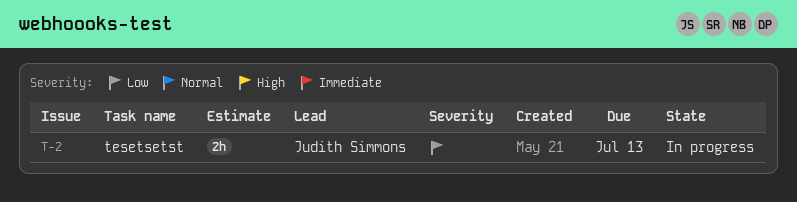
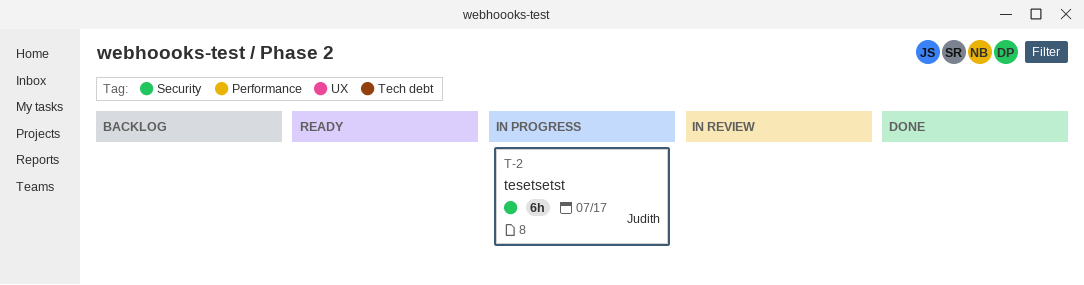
T-2, estimate: 2h -> 6h
T-2, due: Jul 13 -> Jul 17

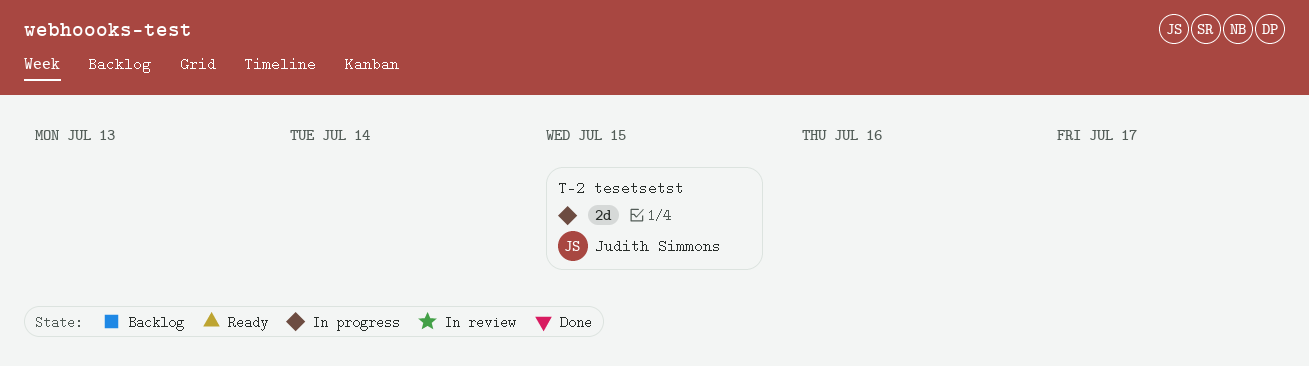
T-2, estimate: 6h -> 2d
T-2, due: Jul 17 -> Jul 15

